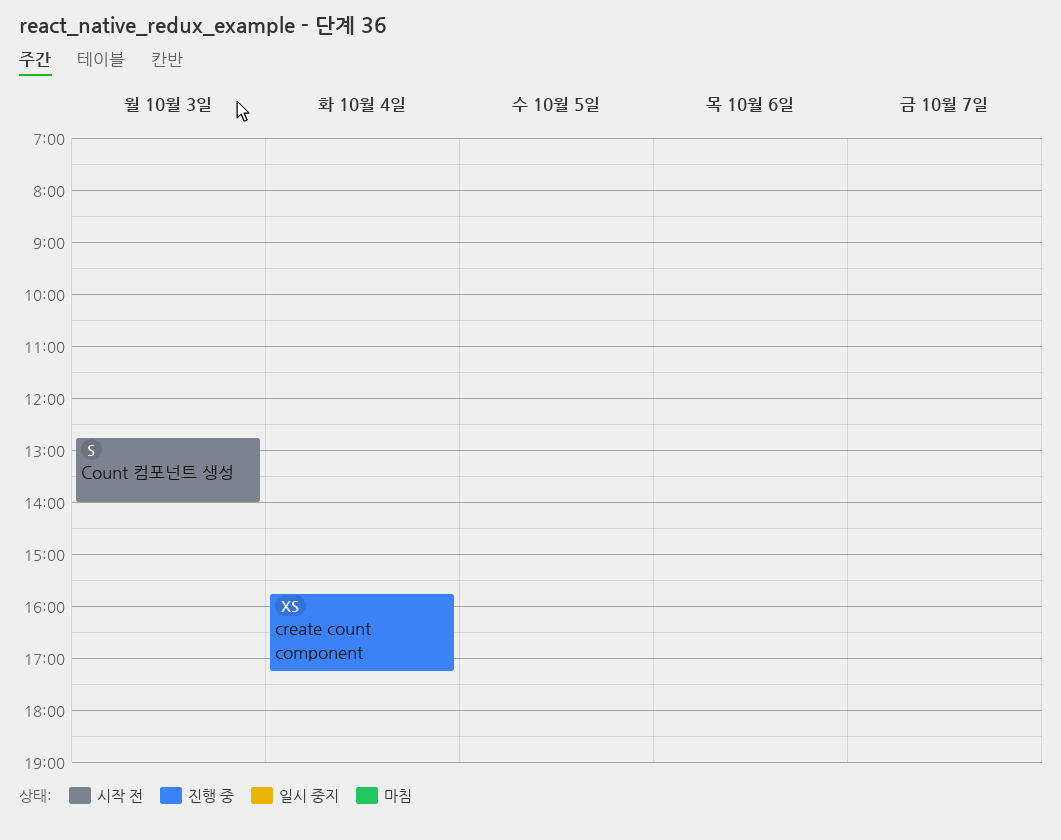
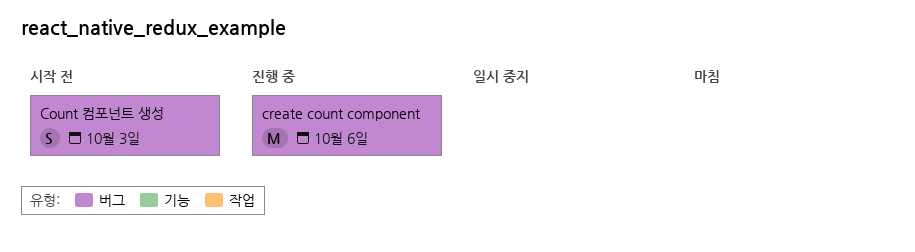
create count component, estimate: XS -> M
create count component, day: Oct 4 -> Oct 6

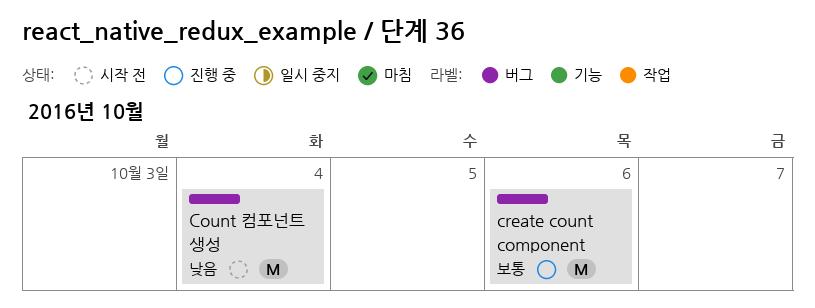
Count 컴포넌트 생성, estimate: S -> M
Count 컴포넌트 생성, day: Oct 3 -> Oct 4

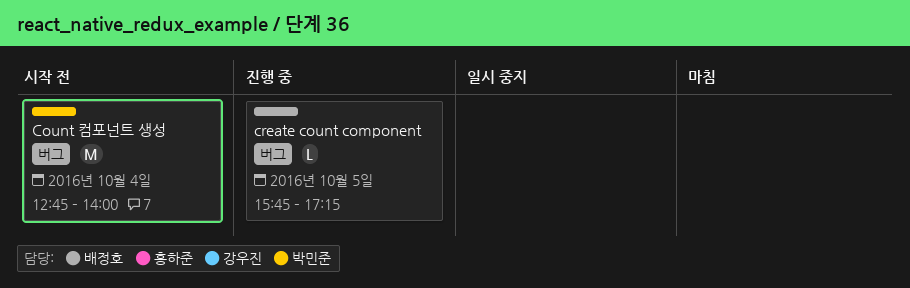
create count component, estimate: M -> L
create count component, day: Oct 6 -> Oct 5

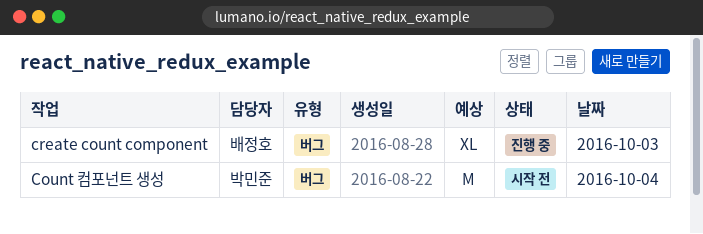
create count component, estimate: L -> XL
create count component, day: Oct 5 -> Oct 3

